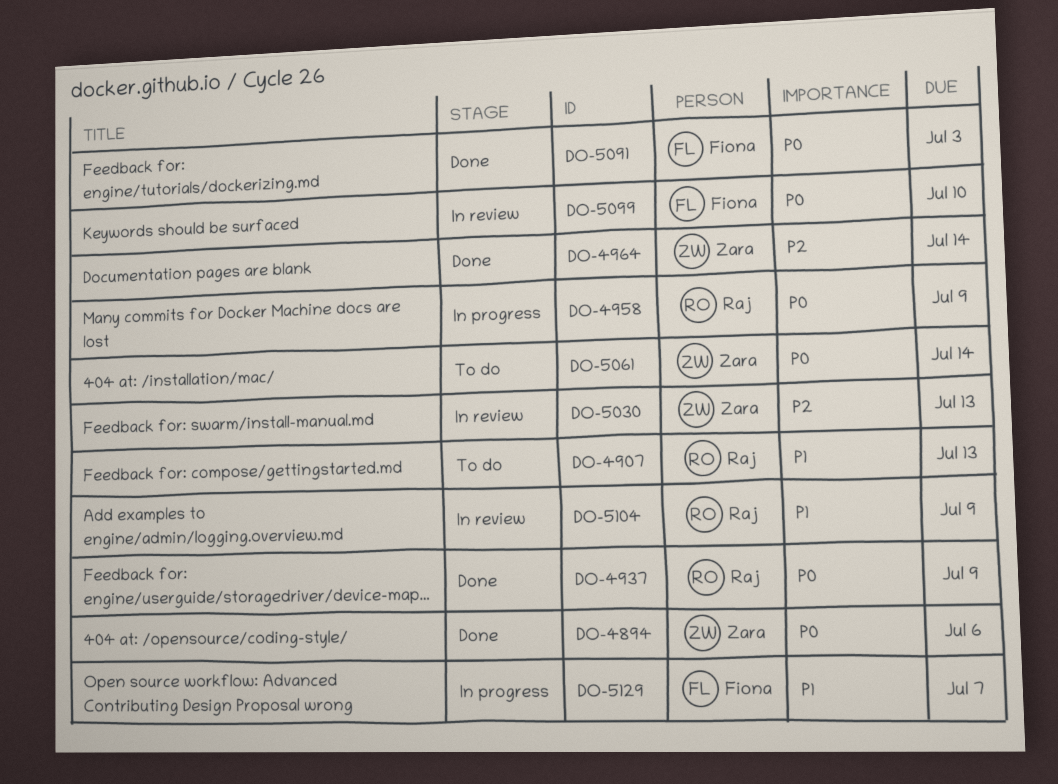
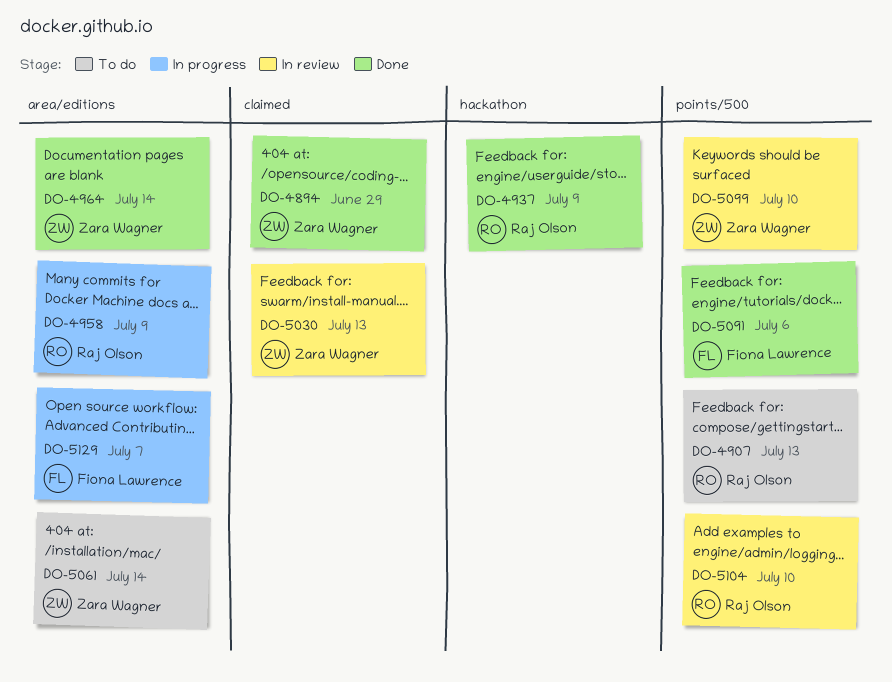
DO-4894, due: Jul 6 -> Jun 29
DO-5091, due: Jul 3 -> Jul 6
DO-5099, owner: Fiona Lawrence -> Zara Wagner
DO-5104, due: Jul 9 -> Jul 10

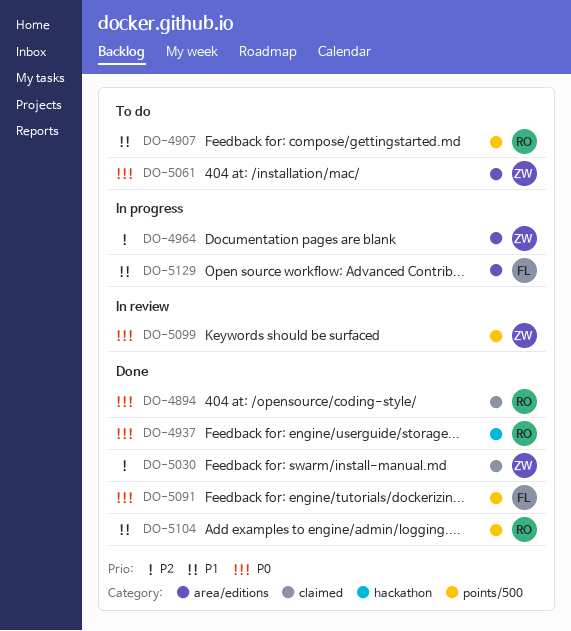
DO-4894, owner: Zara Wagner -> Raj Olson
DO-4958: present -> none
DO-4964, status: Done -> In progress
DO-5030, status: In review -> Done
DO-5104, status: In review -> Done

